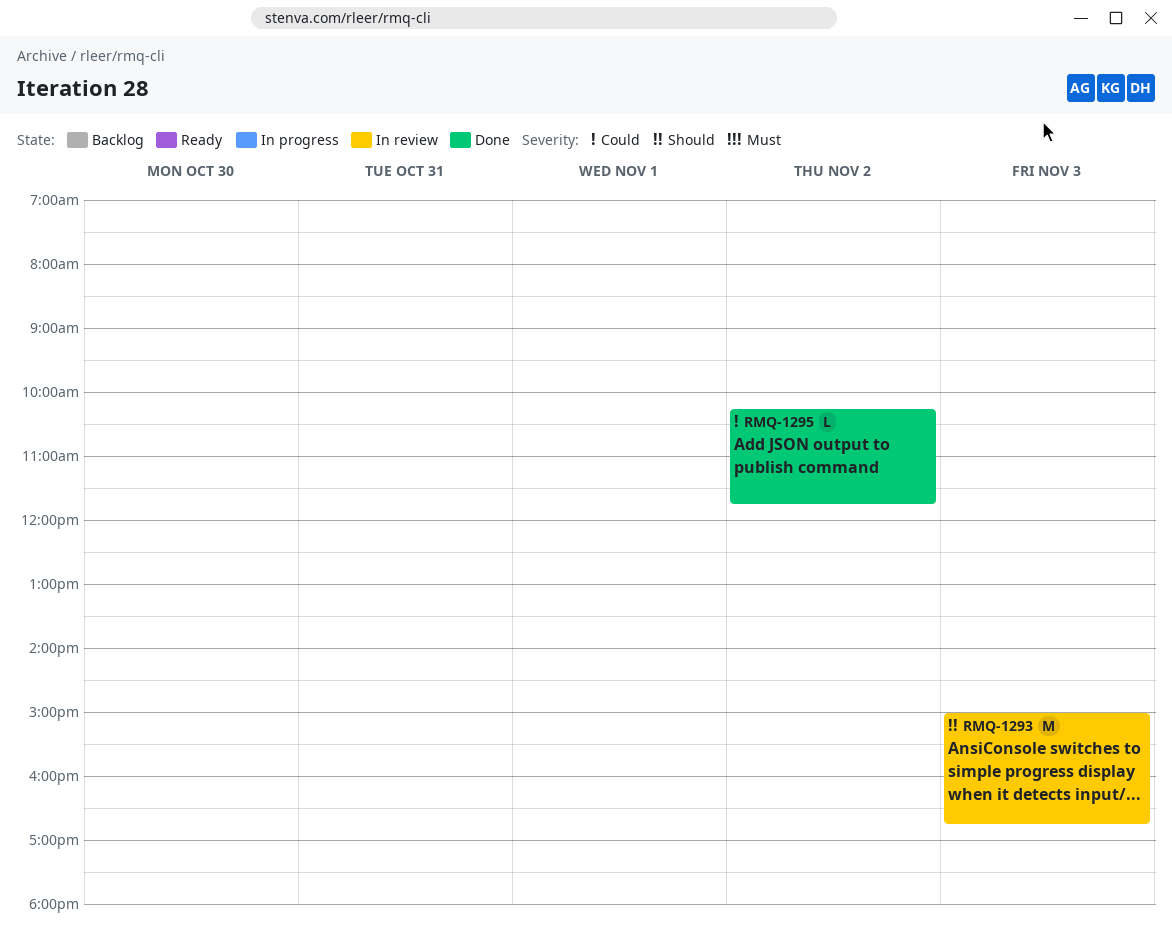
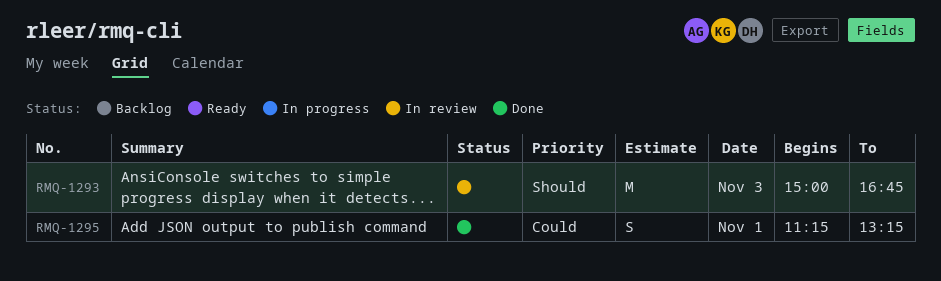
RMQ-1295, estimate: L -> S
RMQ-1295, day: Nov 2 -> Nov 1
RMQ-1295, begins: 10:15 -> 11:15
RMQ-1295, ends: 11:45 -> 13:15

